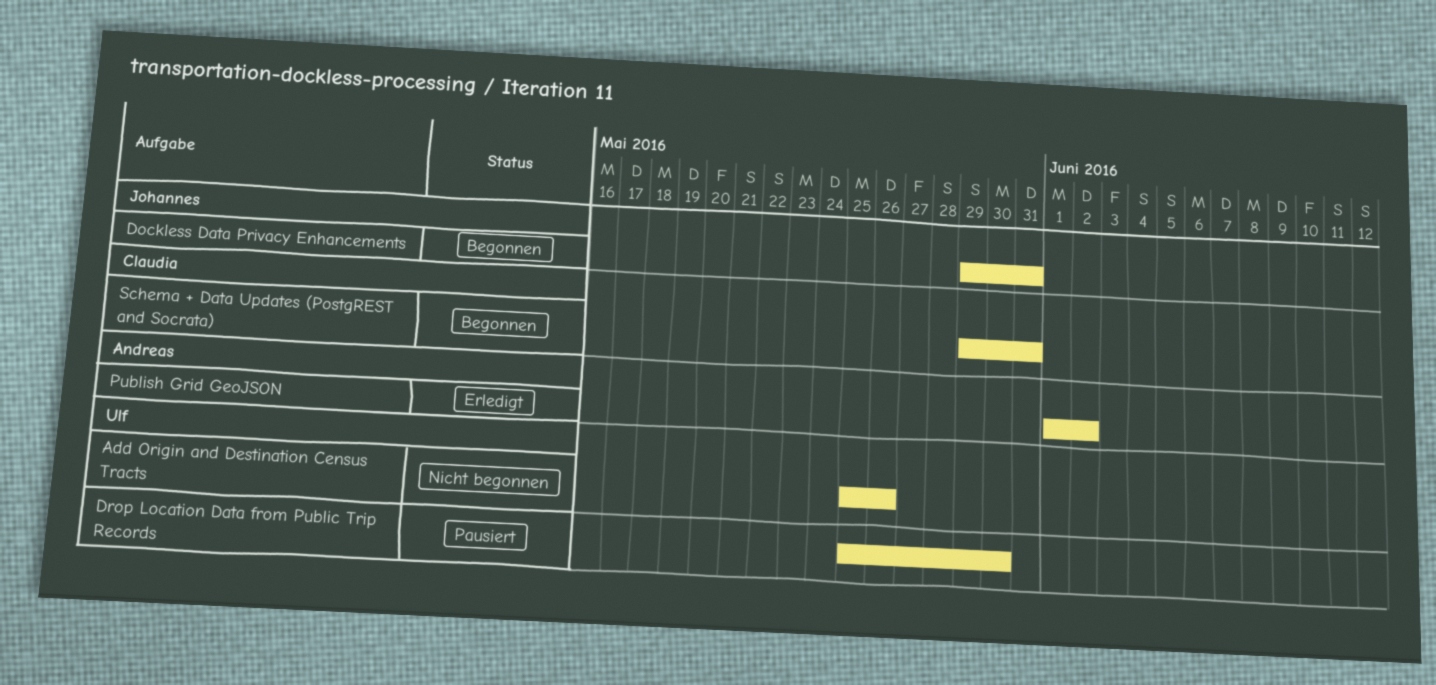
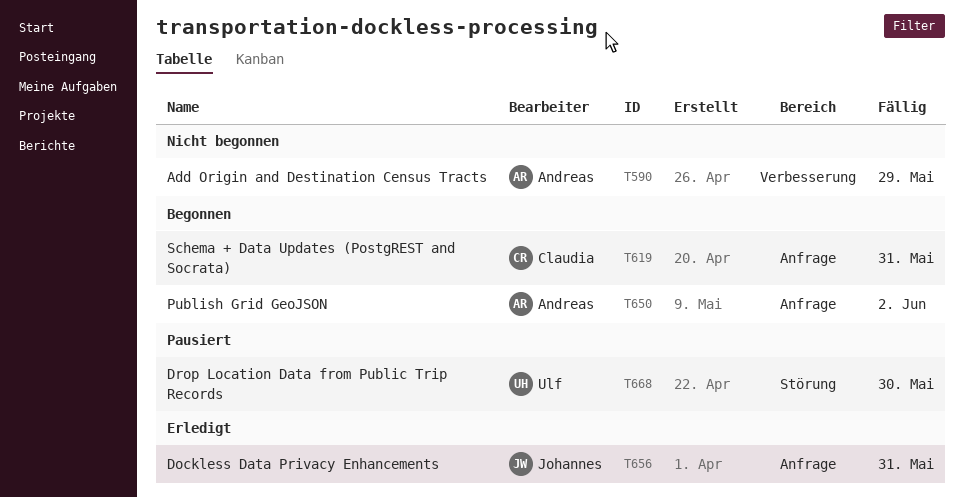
Add Origin and Destination Census Tracts, owner: Ulf -> Andreas
Add Origin and Destination Census Tracts, due: May 26 -> May 29
Dockless Data Privacy Enhancements, status: Begonnen -> Erledigt
Publish Grid GeoJSON, status: Erledigt -> Begonnen

